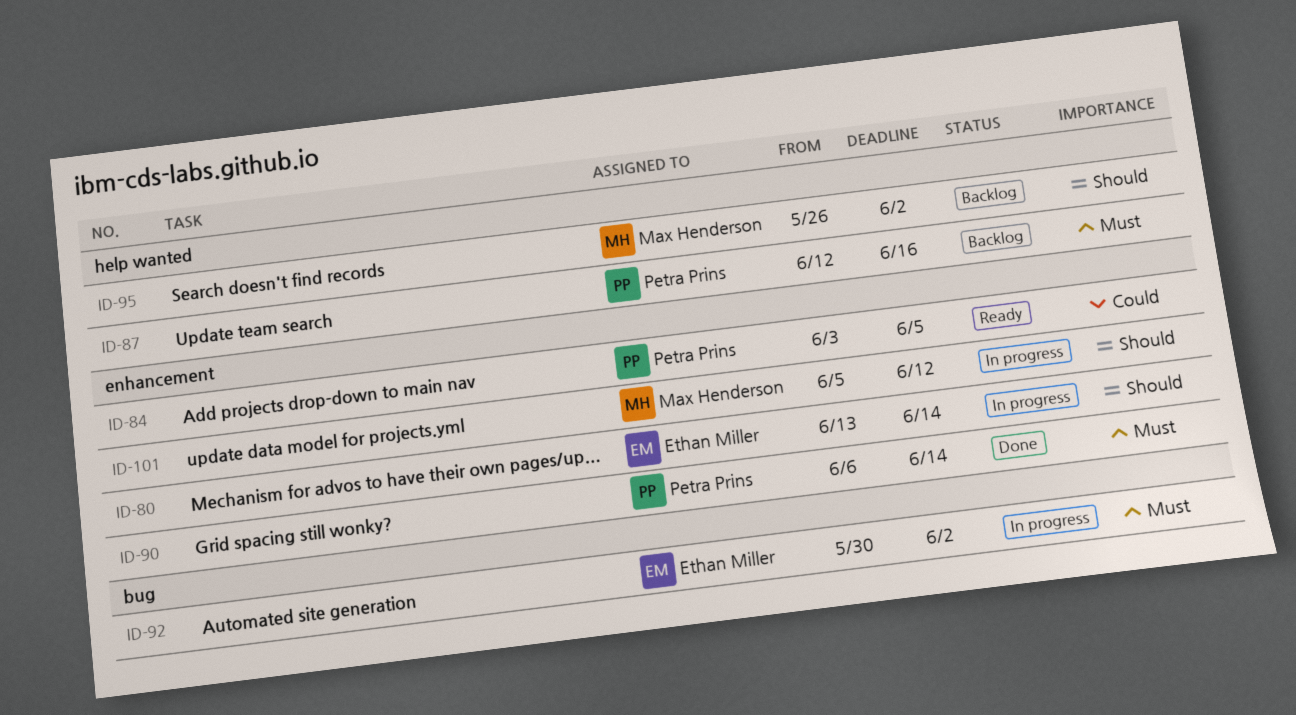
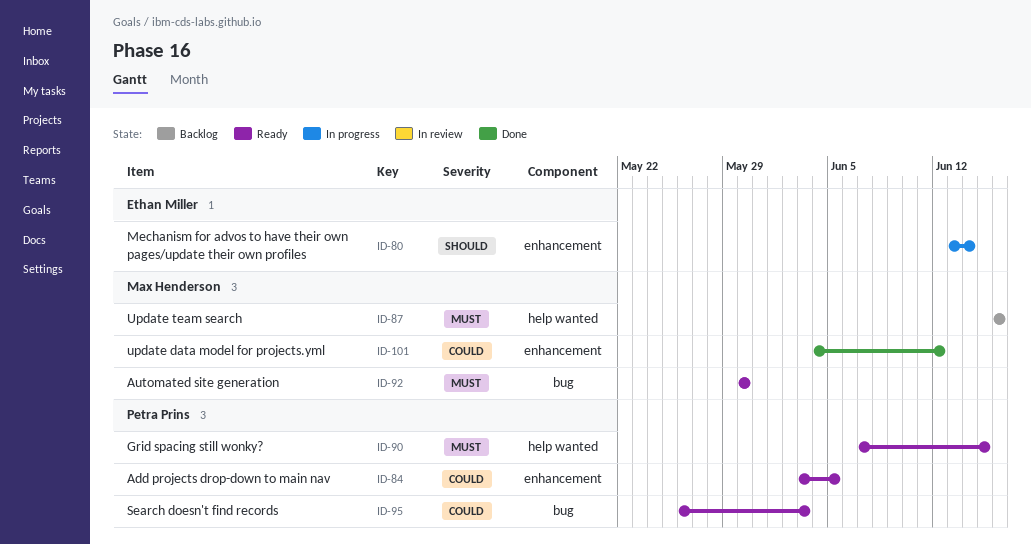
ID-87, owner: Petra Prins -> Max Henderson
ID-87, start: Jun 12 -> Jun 16
ID-90, status: Done -> Ready
ID-90, label: enhancement -> help wanted
ID-90, start: Jun 6 -> Jun 7
ID-90, due: Jun 14 -> Jun 15
ID-92, status: In progress -> Ready
ID-92, owner: Ethan Miller -> Max Henderson
ID-92, due: Jun 2 -> May 30
ID-95, status: Backlog -> Ready
ID-95, owner: Max Henderson -> Petra Prins
ID-95, priority: Should -> Could
ID-95, label: help wanted -> bug
ID-95, due: Jun 2 -> Jun 3
ID-101, status: In progress -> Done
ID-101, priority: Should -> Could
ID-101, start: Jun 5 -> Jun 4

